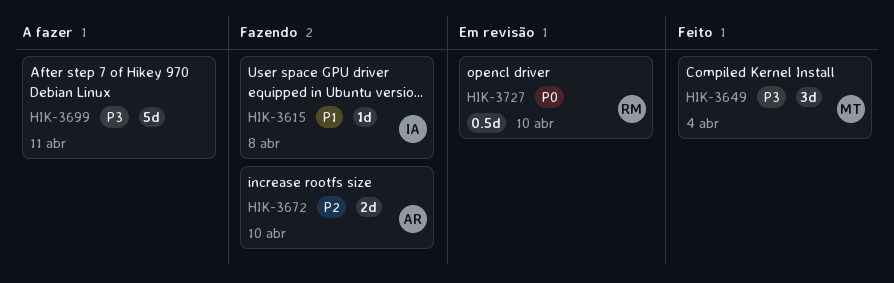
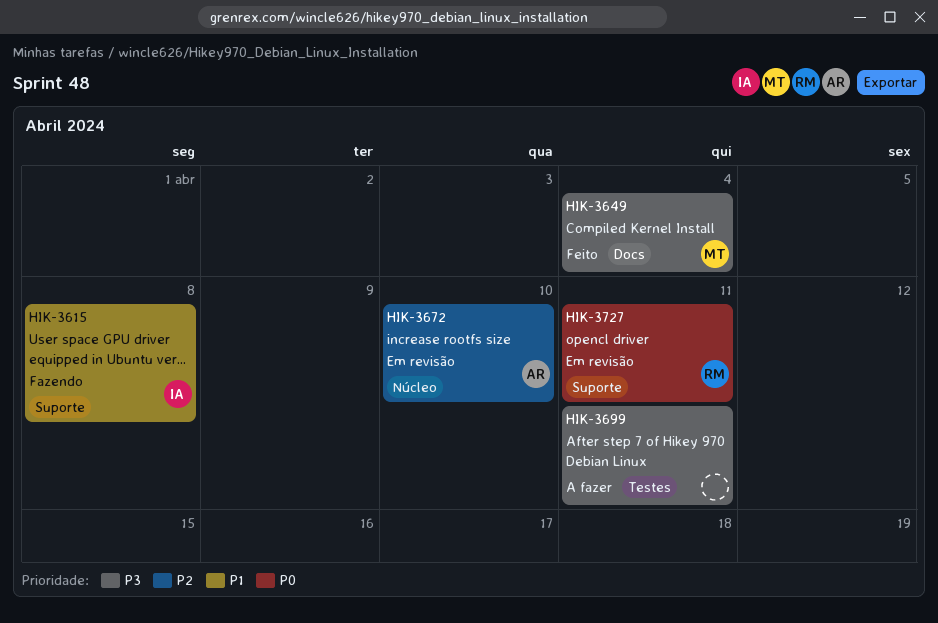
HIK-3672, status: Fazendo -> Em revisão
HIK-3727, due: Apr 10 -> Apr 11

